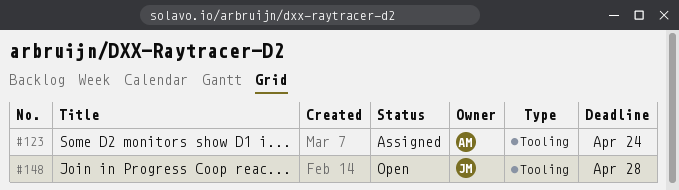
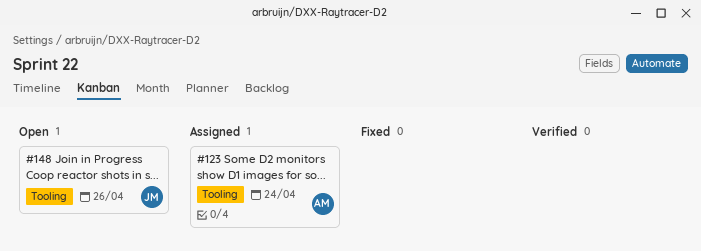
#148, due: Apr 28 -> Apr 26

